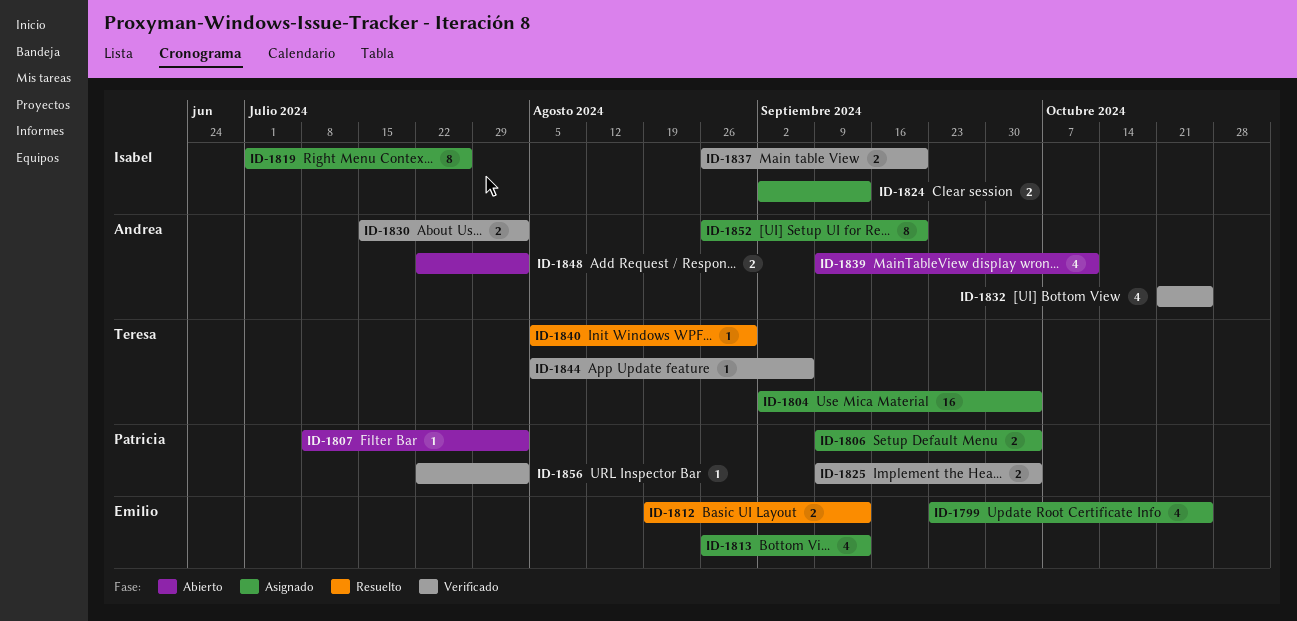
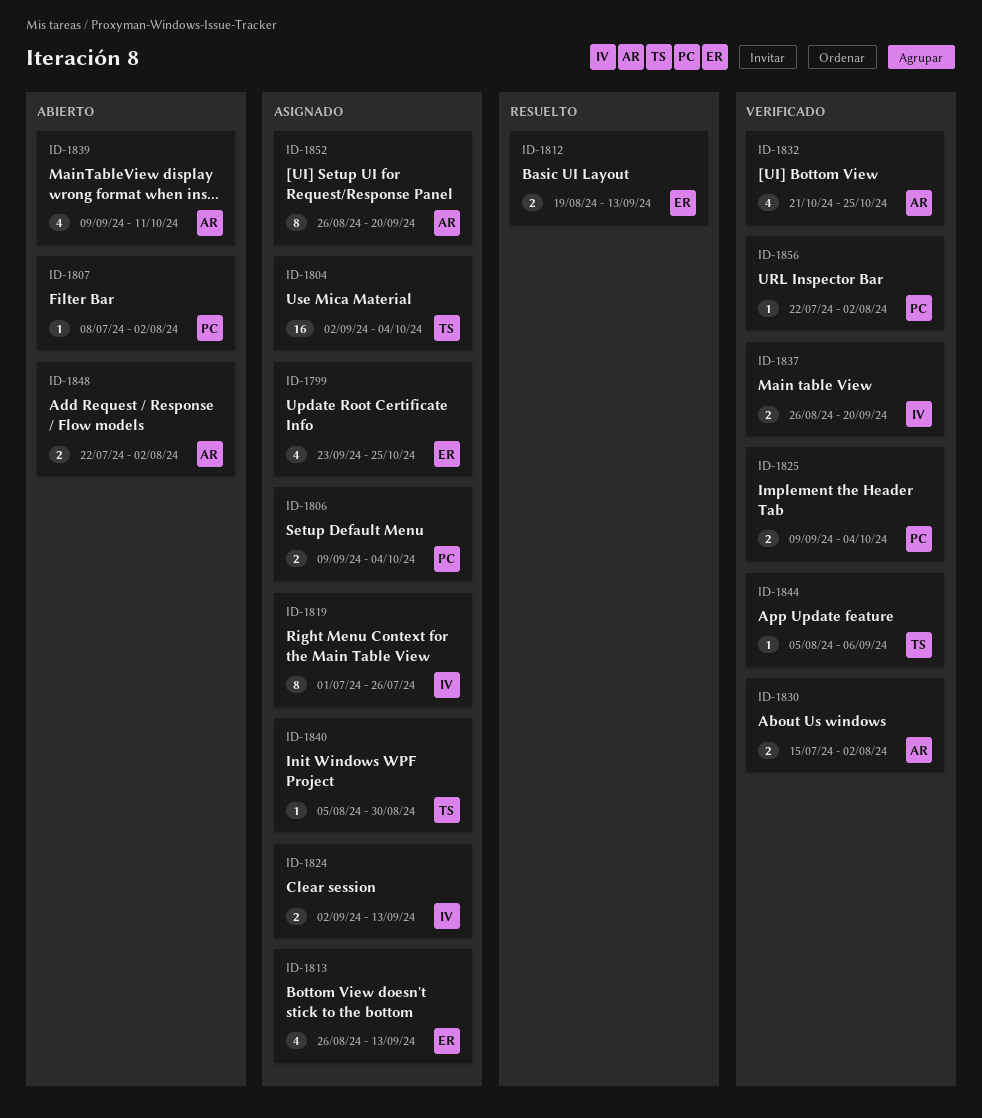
ID-1840, status: Resuelto -> Asignado

